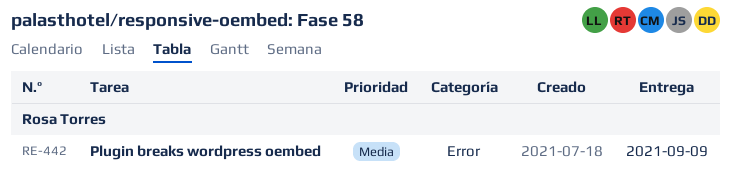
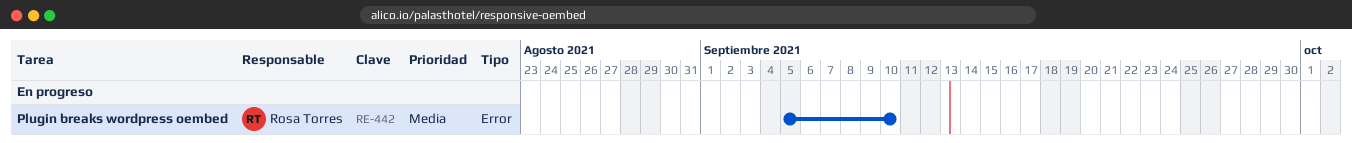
RE-442, due: Sep 9 -> Sep 10

